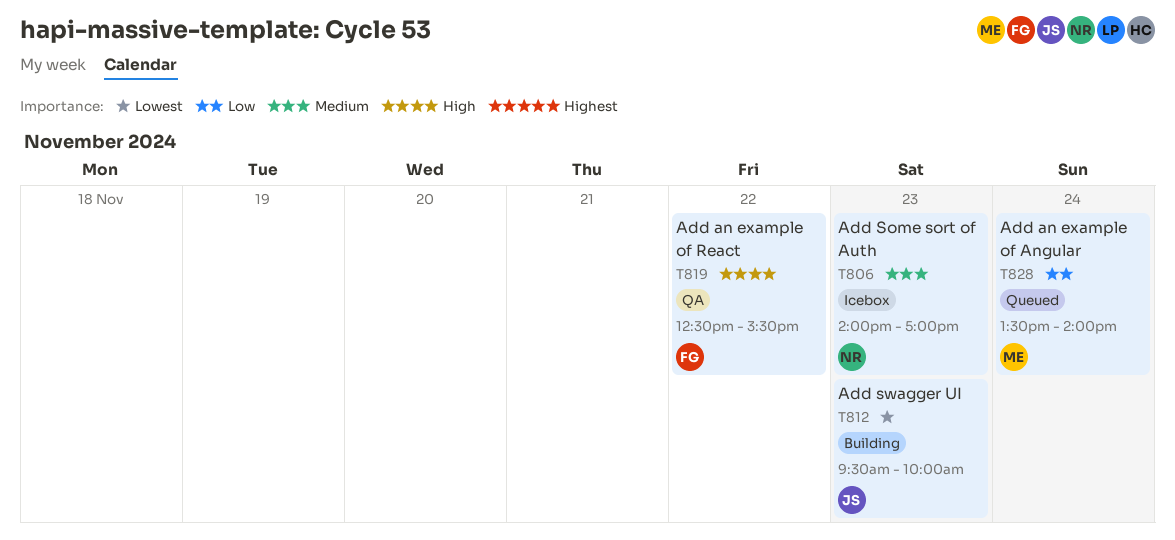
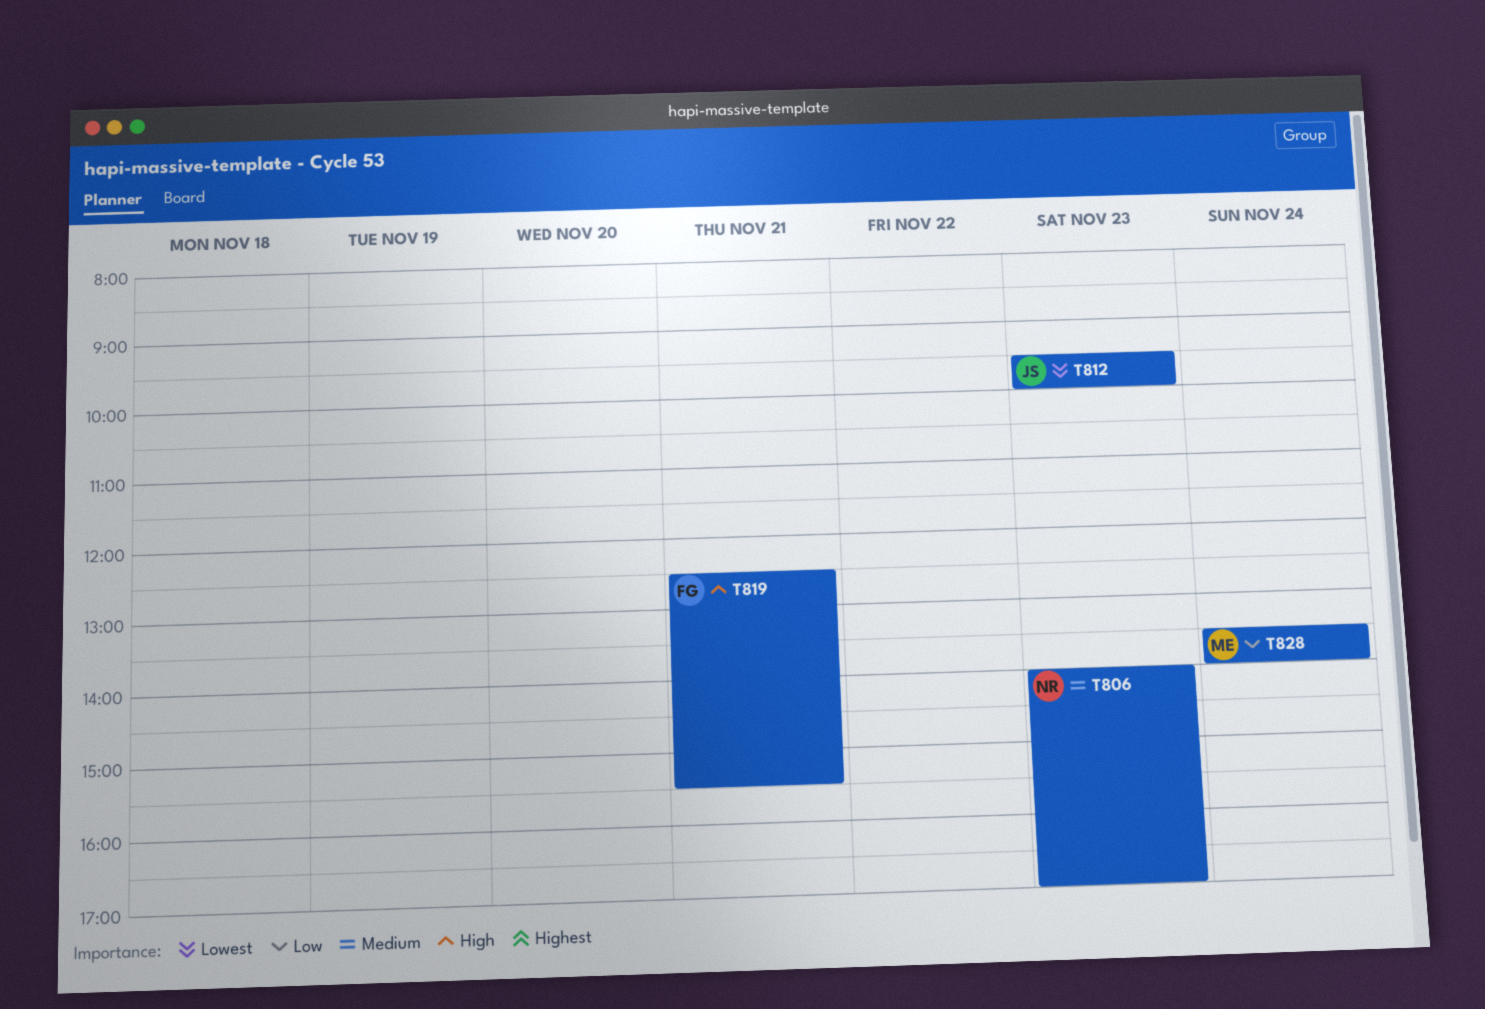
T819, day: Nov 22 -> Nov 21

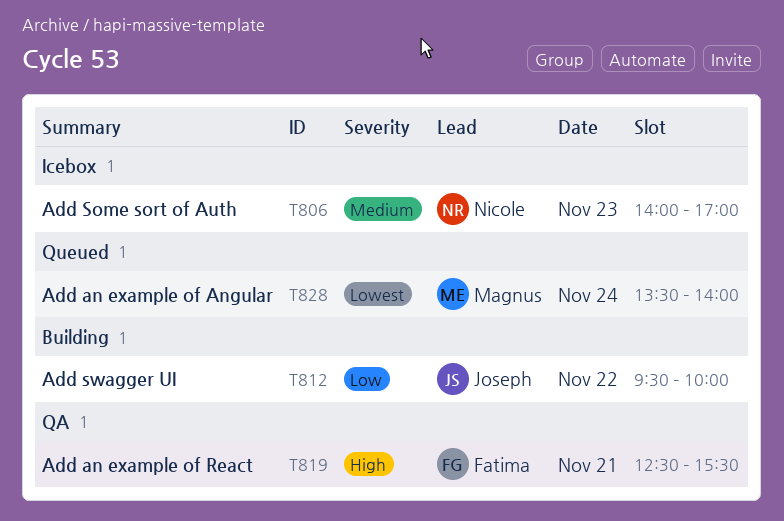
T812, priority: Lowest -> Low
T812, day: Nov 23 -> Nov 22
T828, priority: Low -> Lowest

